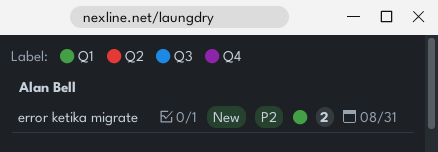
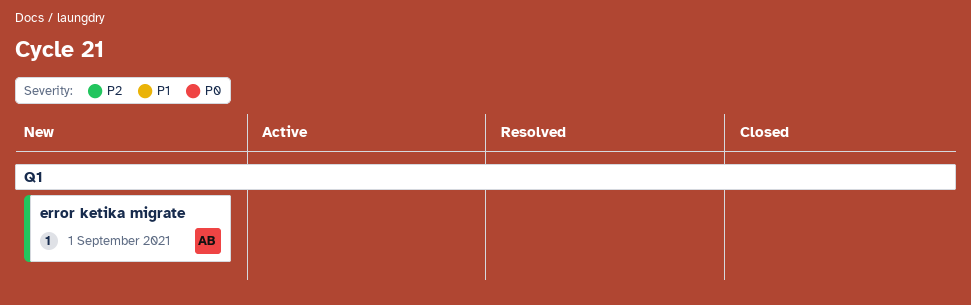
error ketika migrate, estimate: 2 -> 1
error ketika migrate, due: Aug 31 -> Sep 1

